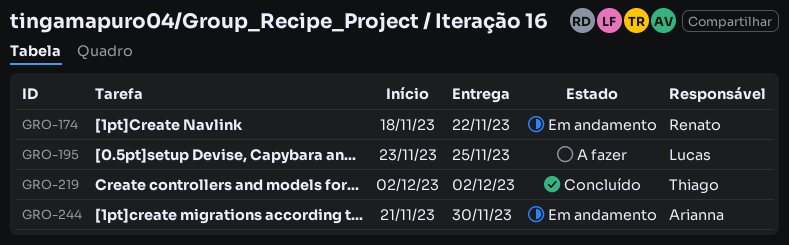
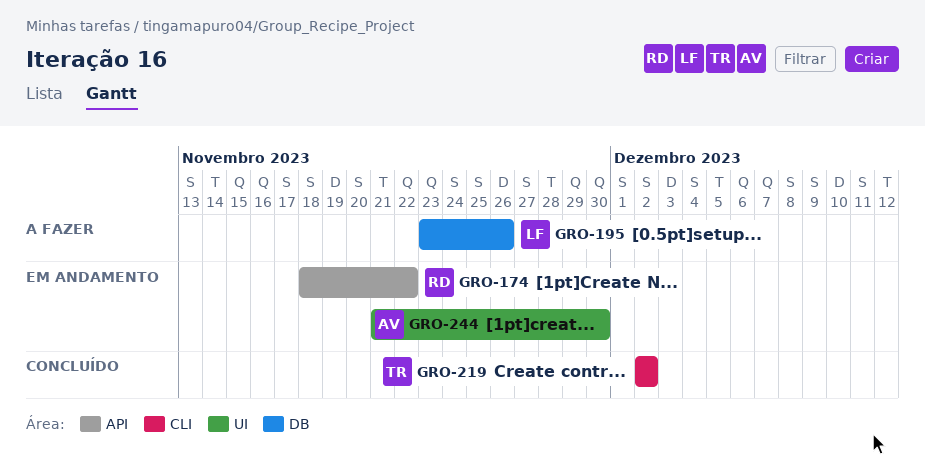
GRO-195, due: Nov 25 -> Nov 26

